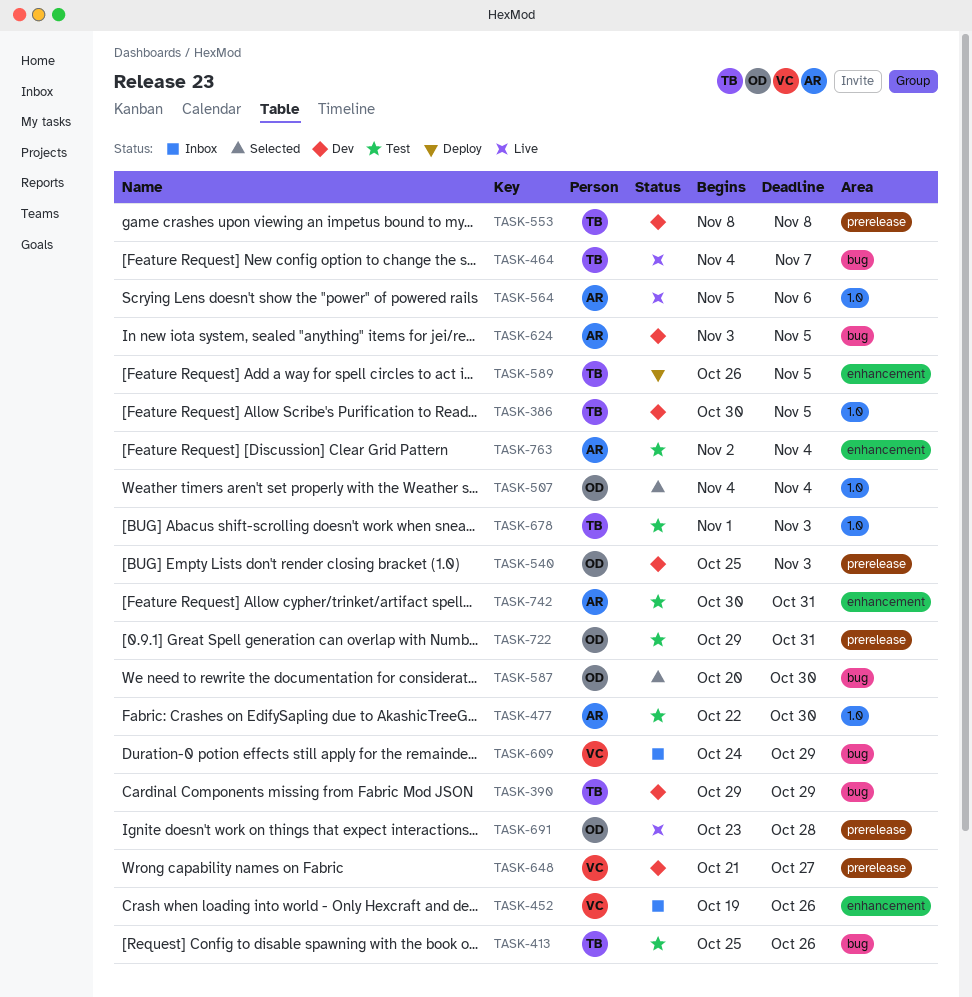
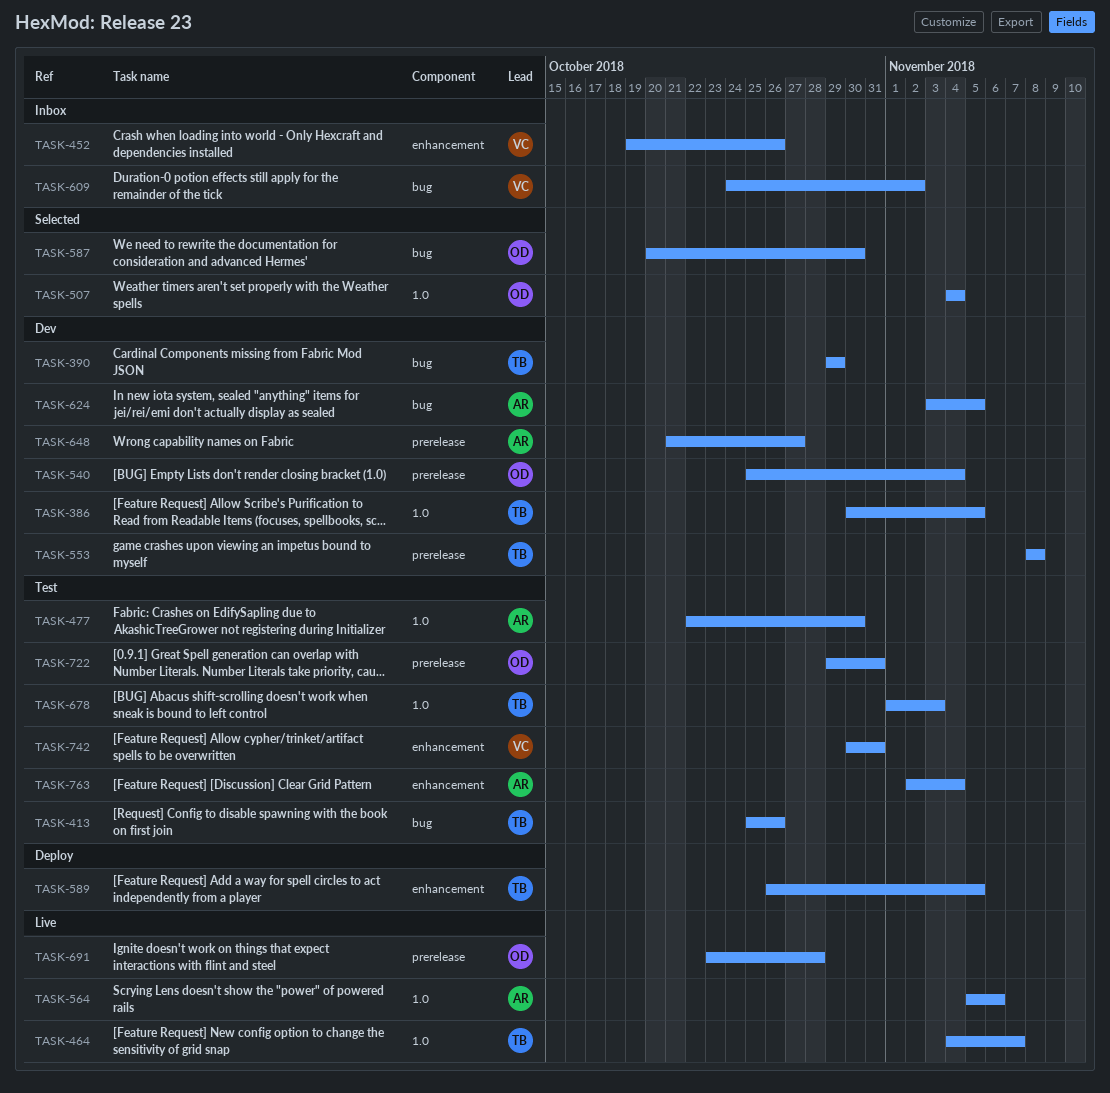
TASK-464, label: bug -> 1.0
TASK-540, due: Nov 3 -> Nov 4
TASK-609, due: Oct 29 -> Nov 2
TASK-648, owner: VC -> AR
TASK-742, owner: AR -> VC

